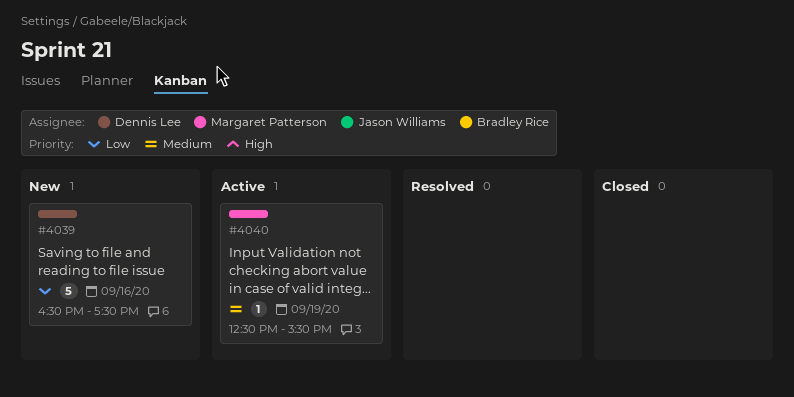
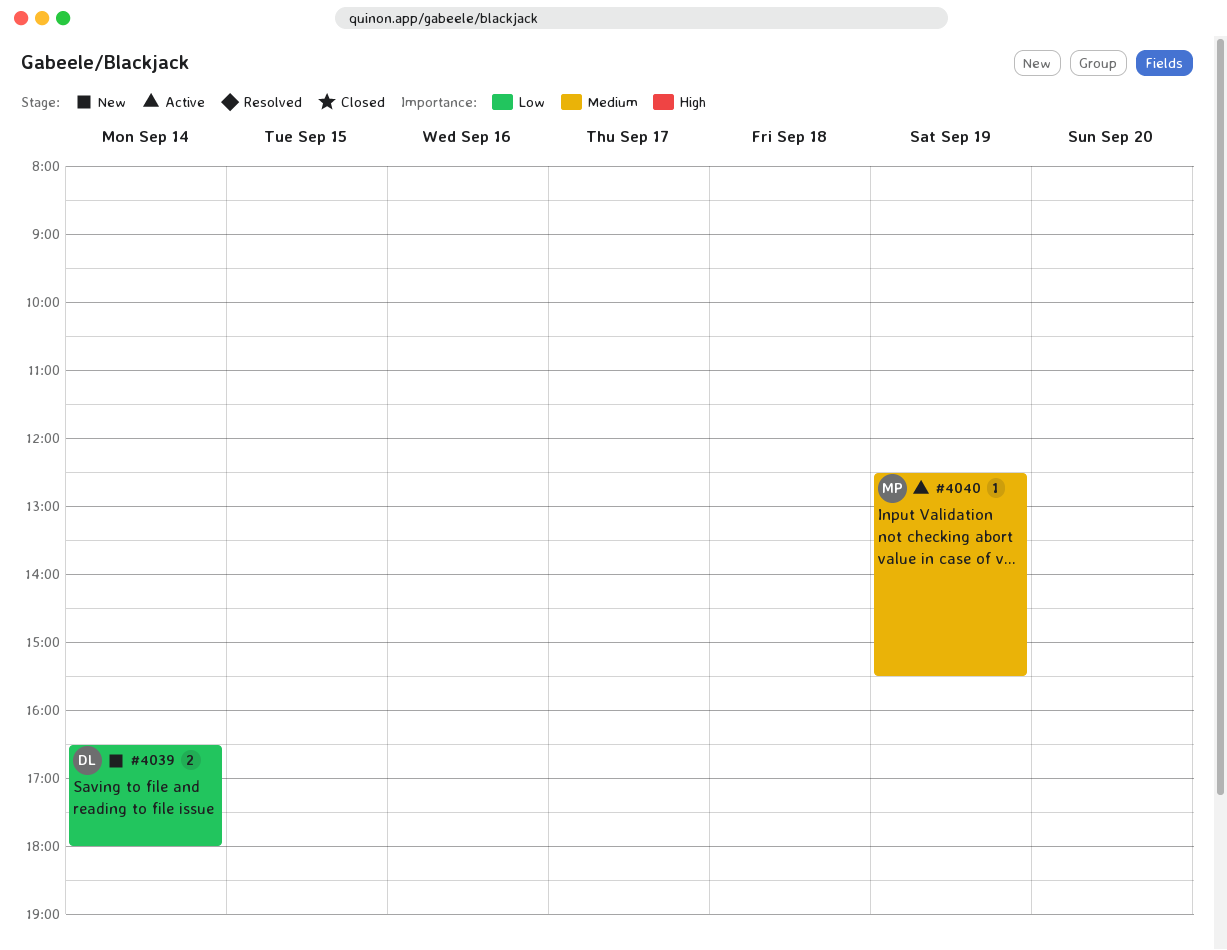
#4039, estimate: 5 -> 2
#4039, day: Sep 16 -> Sep 14
#4039, ends: 17:30 -> 18:00

